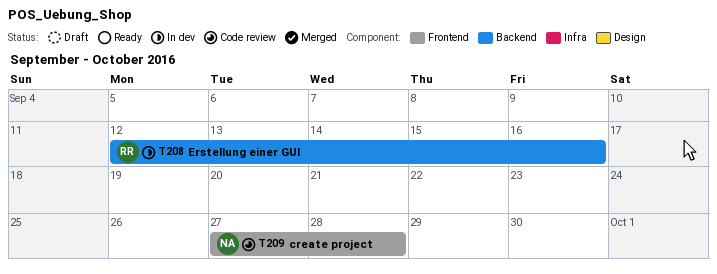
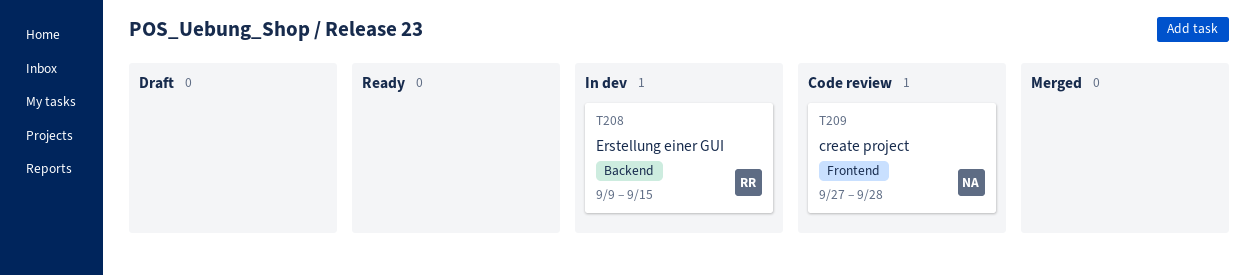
T208, start: Sep 12 -> Sep 9
T208, due: Sep 16 -> Sep 15

